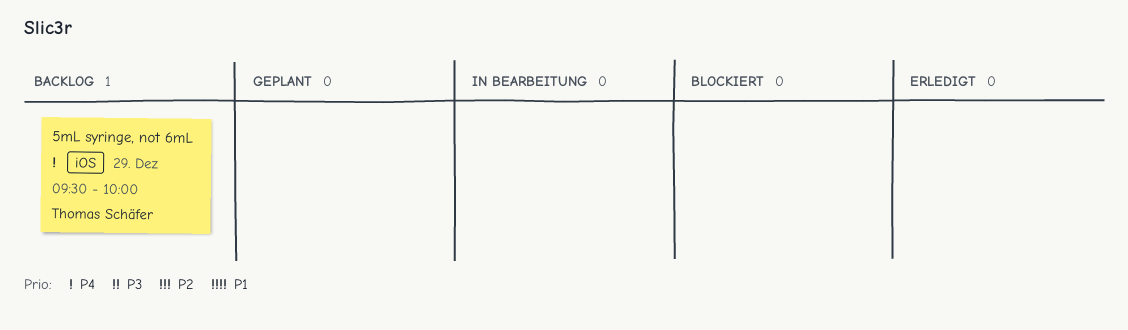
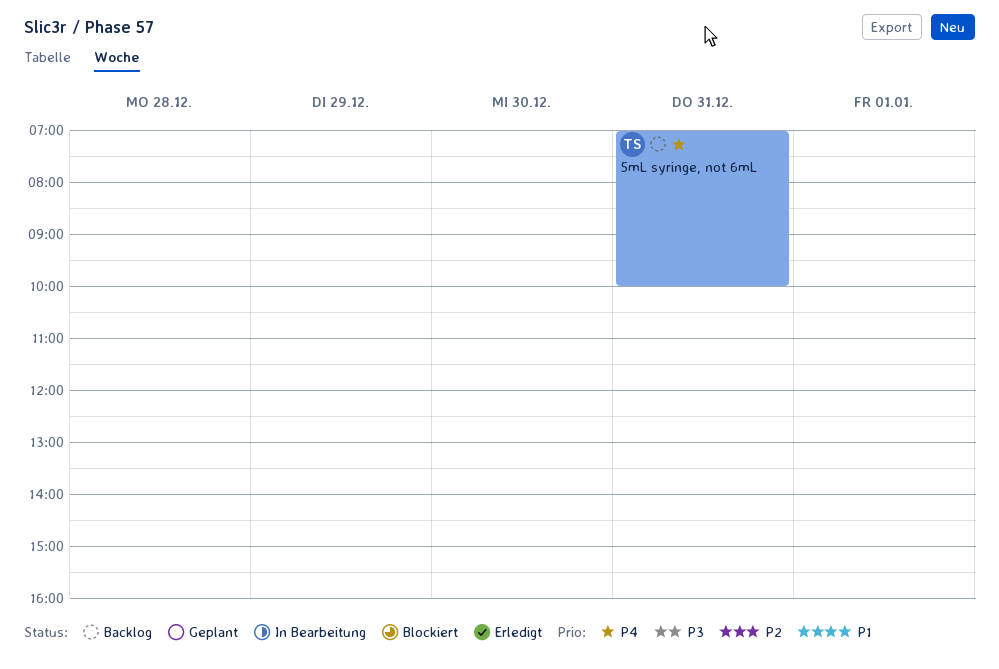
5mL syringe, not 6mL, day: Dec 29 -> Dec 31
5mL syringe, not 6mL, begins: 09:30 -> 07:00

